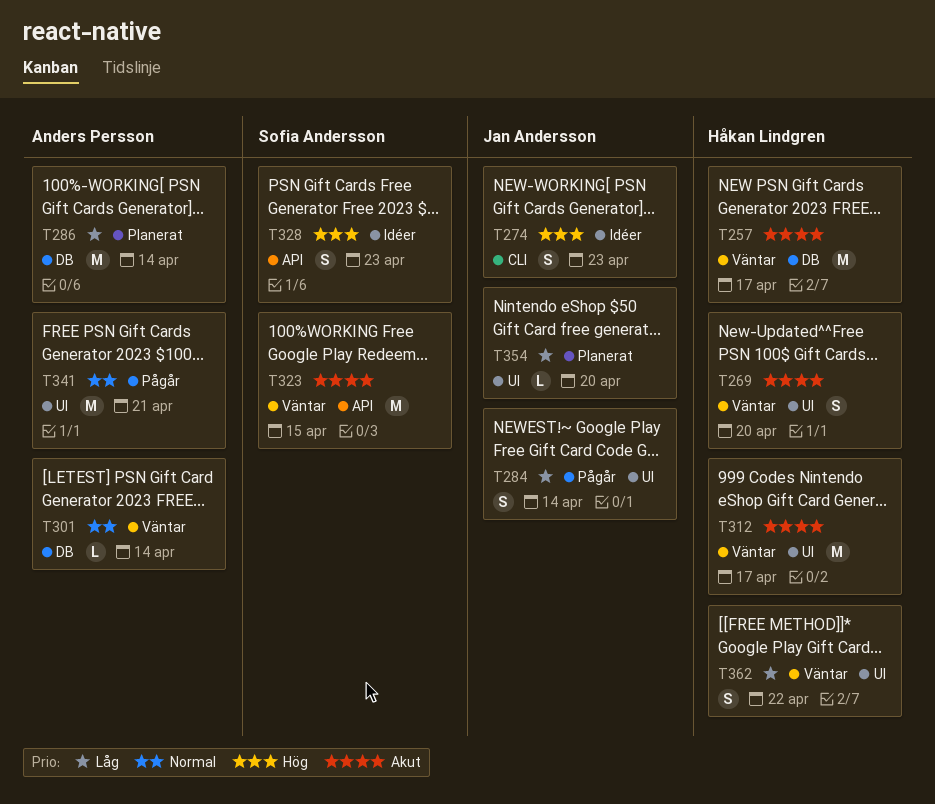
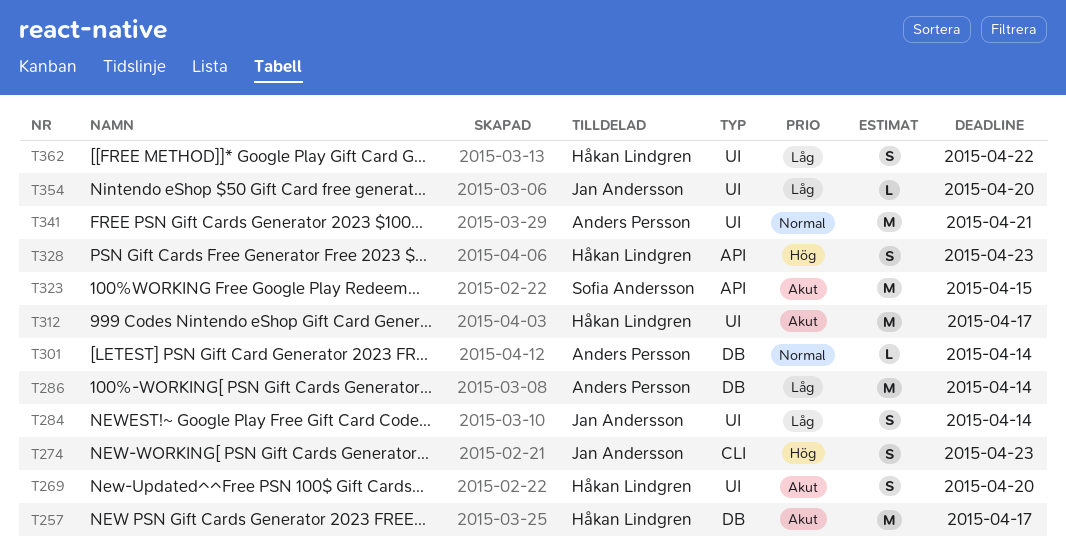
T328, owner: Sofia Andersson -> Håkan Lindgren

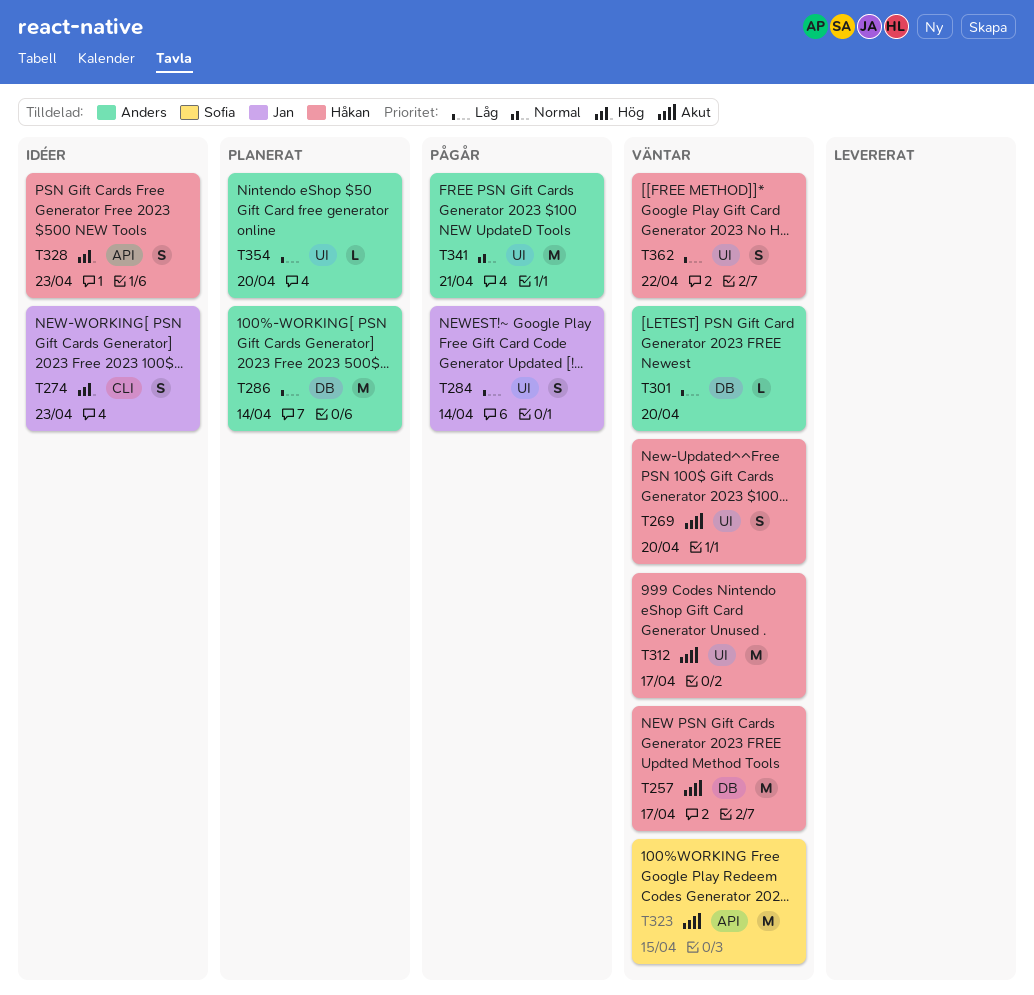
T301, priority: Normal -> Låg
T301, due: Apr 14 -> Apr 20
T354, owner: Jan Andersson -> Anders Persson

